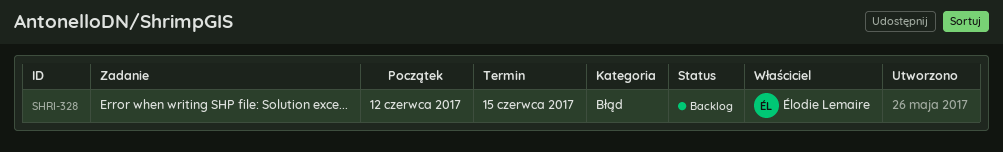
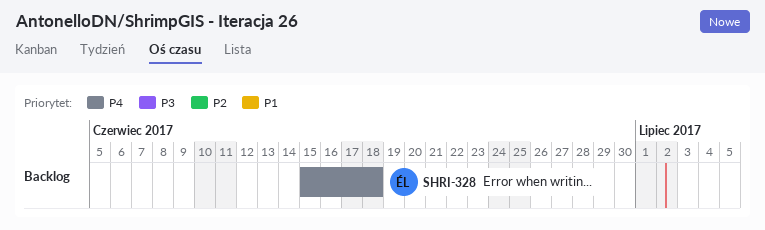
SHRI-328, start: Jun 12 -> Jun 15
SHRI-328, due: Jun 15 -> Jun 18

